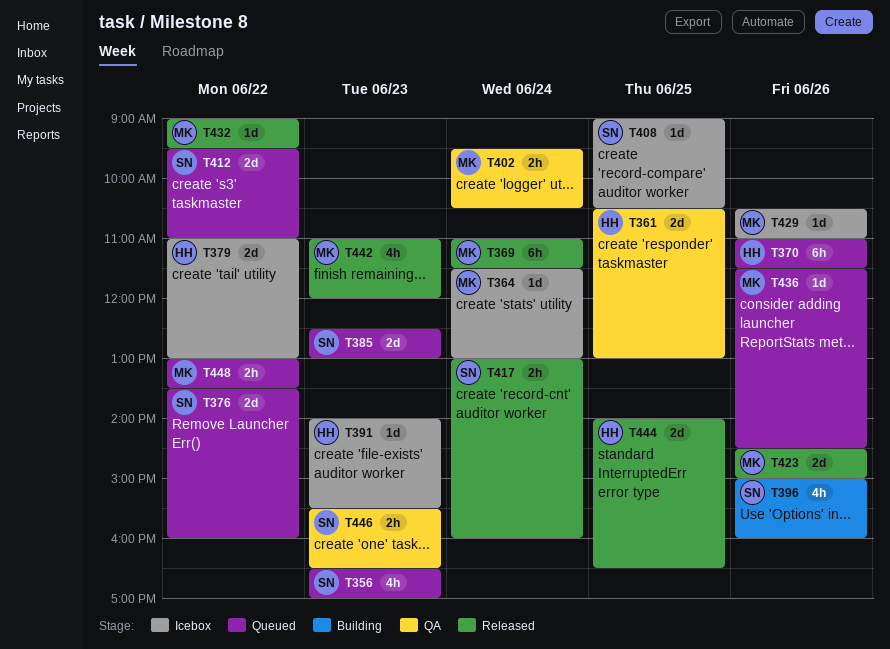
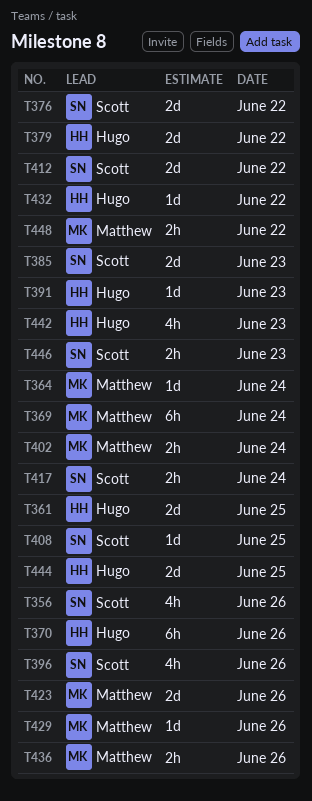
T356, day: Jun 23 -> Jun 26
T432, owner: Matthew -> Hugo
T436, estimate: 1d -> 2h
T442, owner: Matthew -> Hugo

